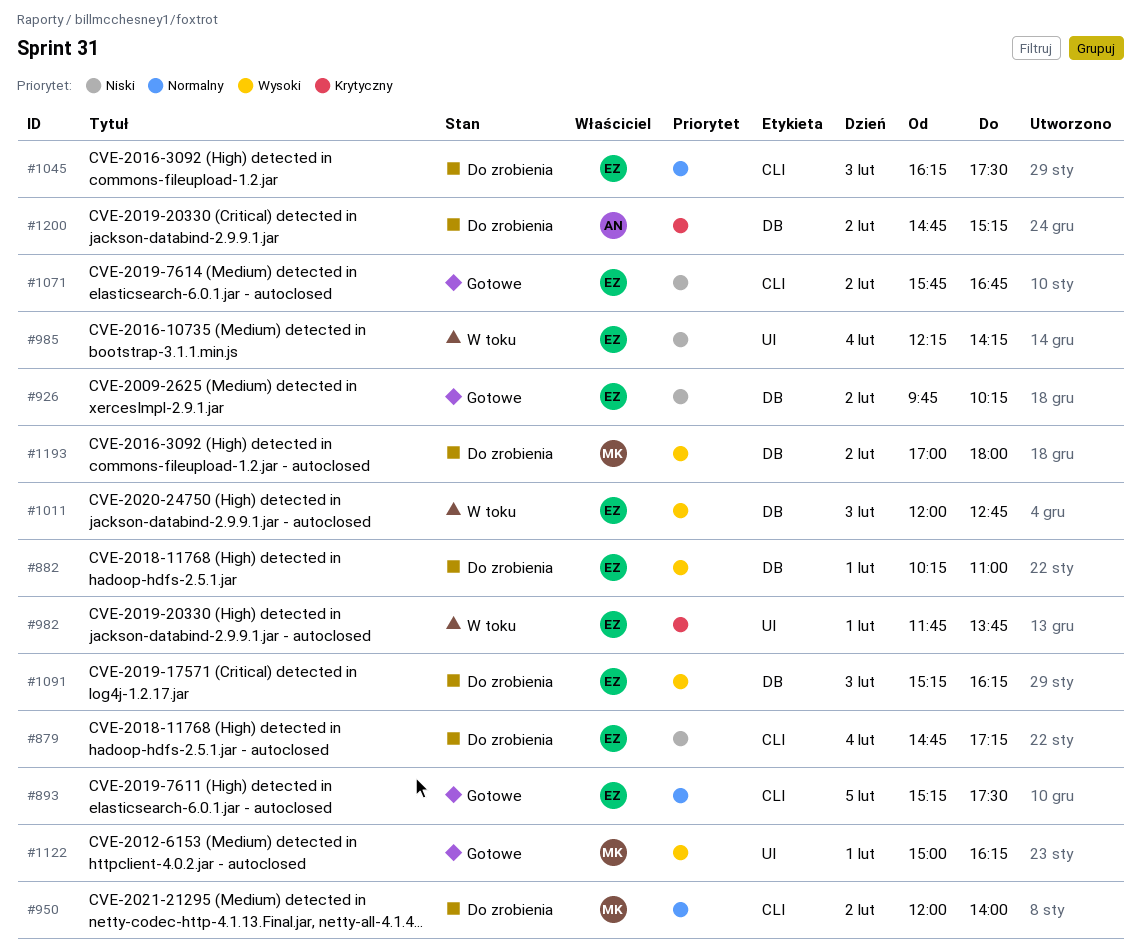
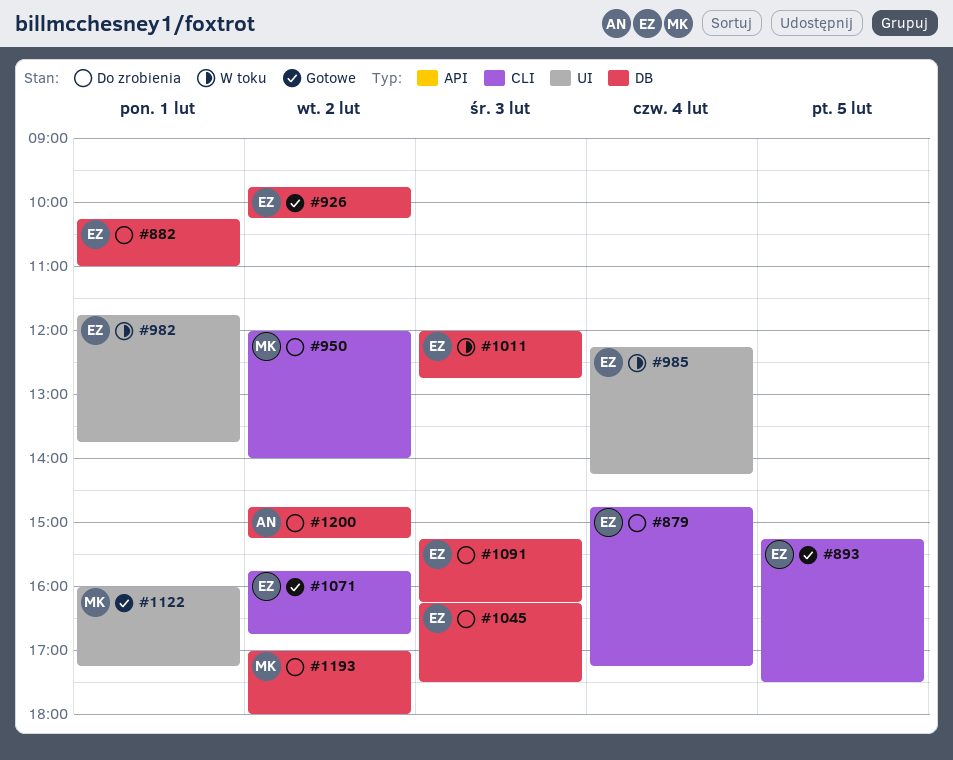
#1045, label: CLI -> DB
#1122, begins: 15:00 -> 16:00
#1122, ends: 16:15 -> 17:15

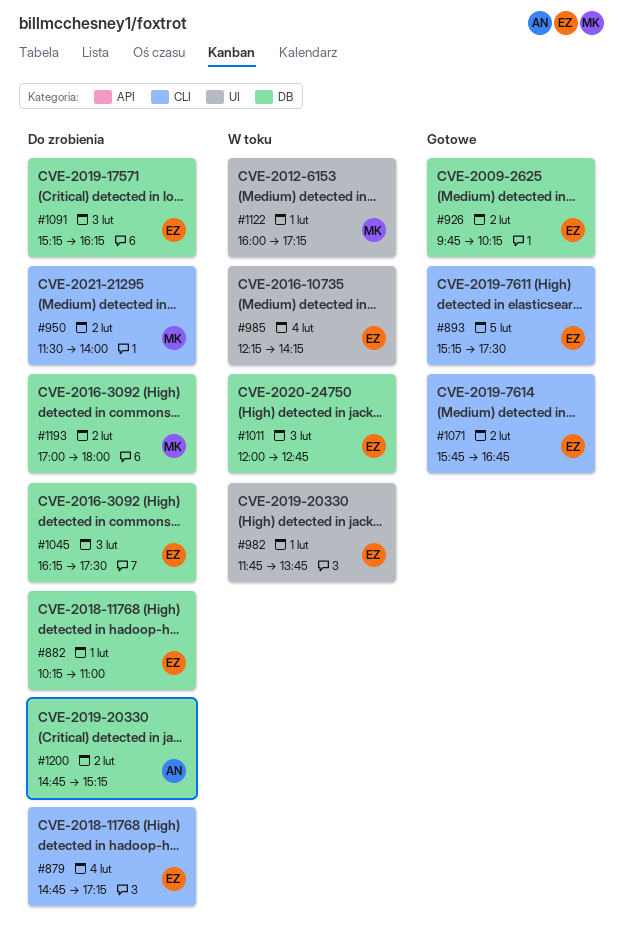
#950, begins: 12:00 -> 11:30
#1122, status: Gotowe -> W toku

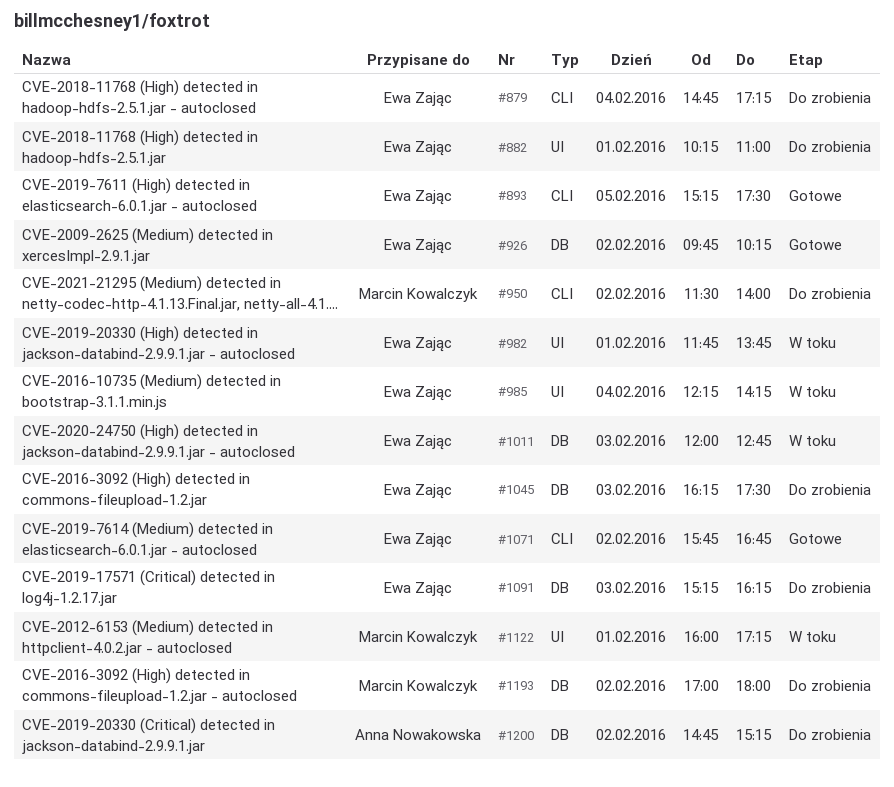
#882, label: DB -> UI

